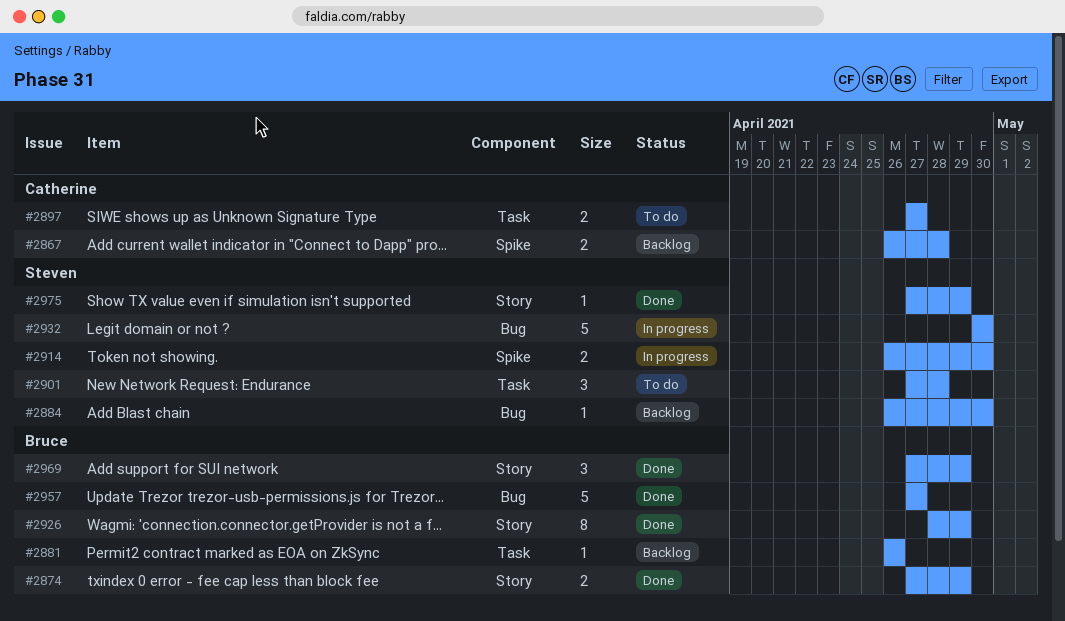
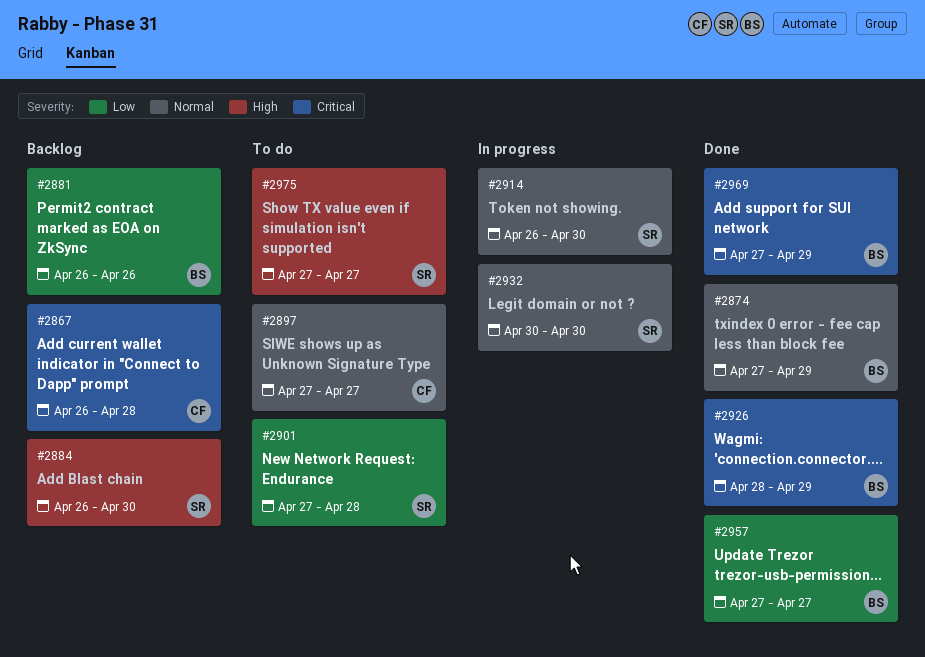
#2975, status: Done -> To do
#2975, due: Apr 29 -> Apr 27

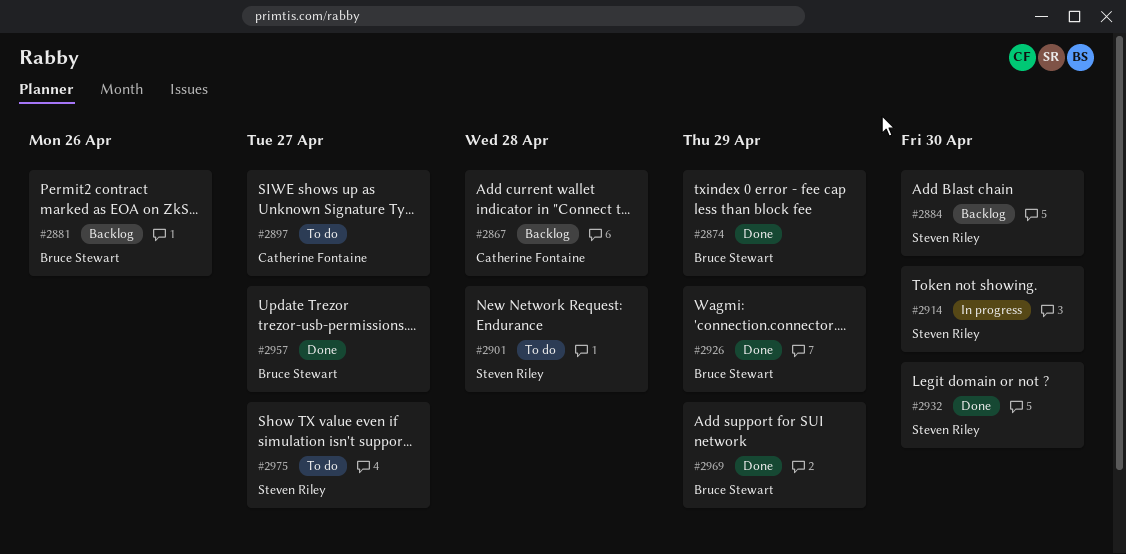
#2932, status: In progress -> Done

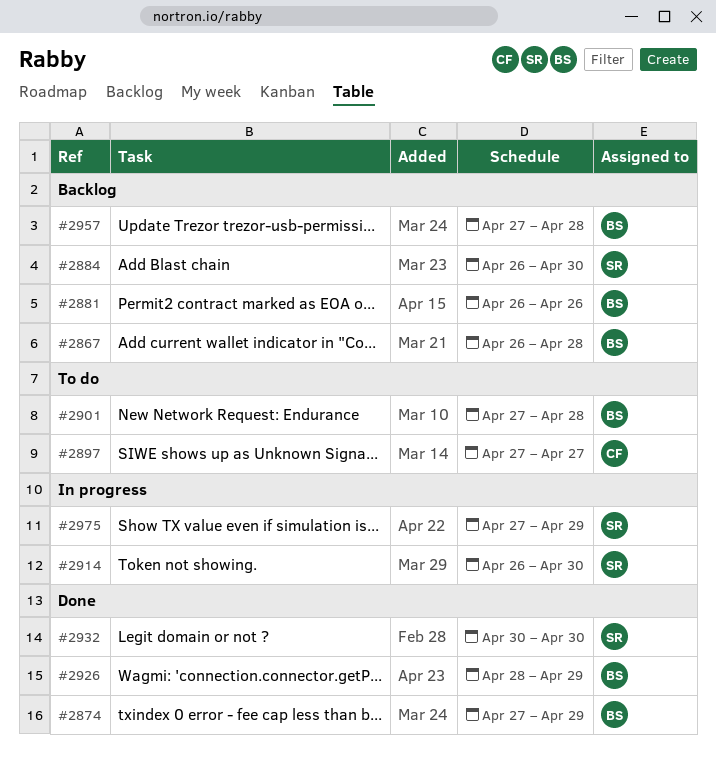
#2867, owner: Catherine Fontaine -> Bruce Stewart
#2901, owner: Steven Riley -> Bruce Stewart
#2957, status: Done -> Backlog
#2957, due: Apr 27 -> Apr 28
#2969: present -> none
#2975, status: To do -> In progress
#2975, due: Apr 27 -> Apr 29

